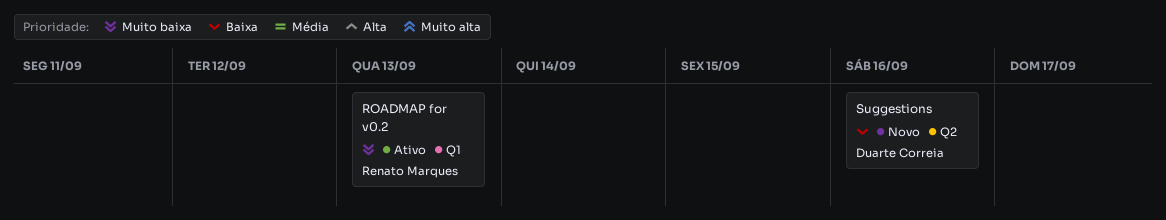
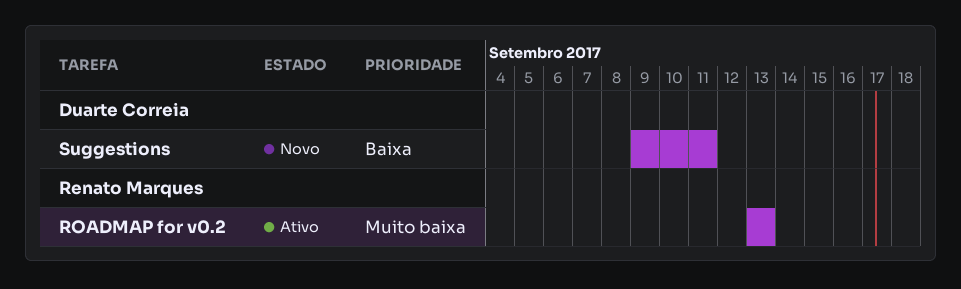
Suggestions, due: Sep 16 -> Sep 11

